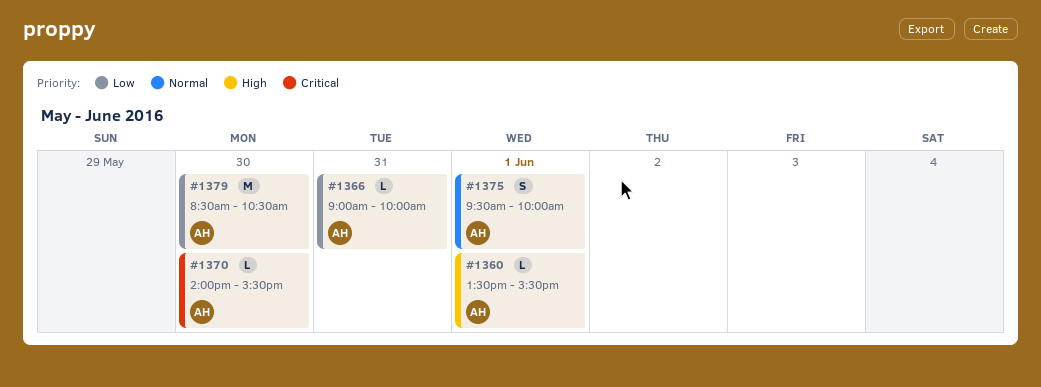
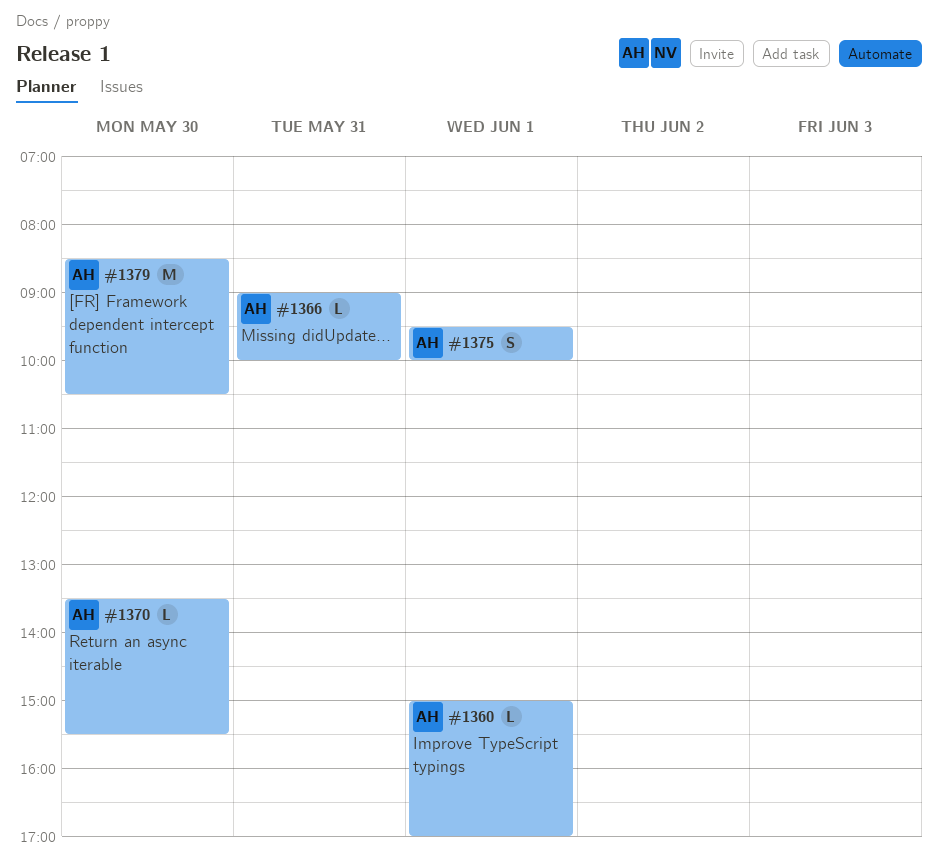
#1360, begins: 13:30 -> 15:00
#1360, ends: 15:30 -> 17:00
#1370, begins: 14:00 -> 13:30

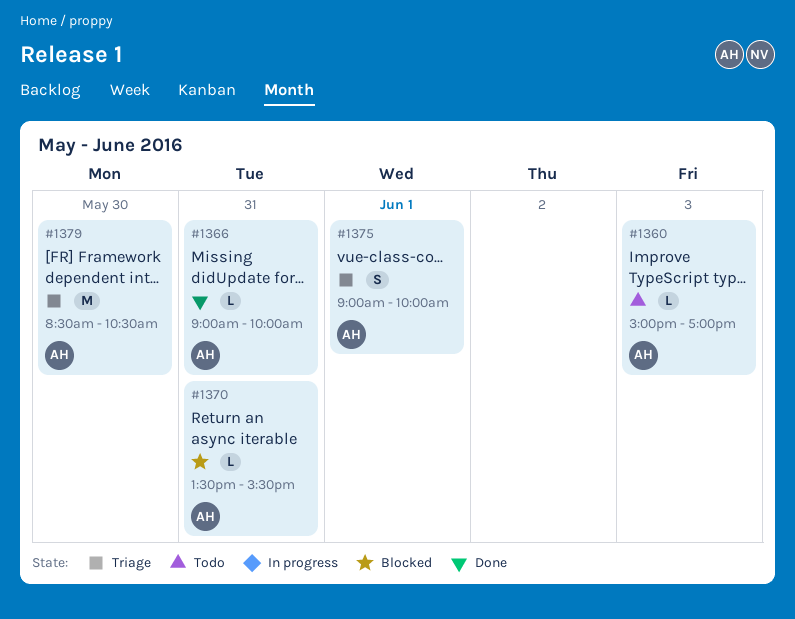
#1360, day: Jun 1 -> Jun 3
#1370, day: May 30 -> May 31
#1375, begins: 09:30 -> 09:00

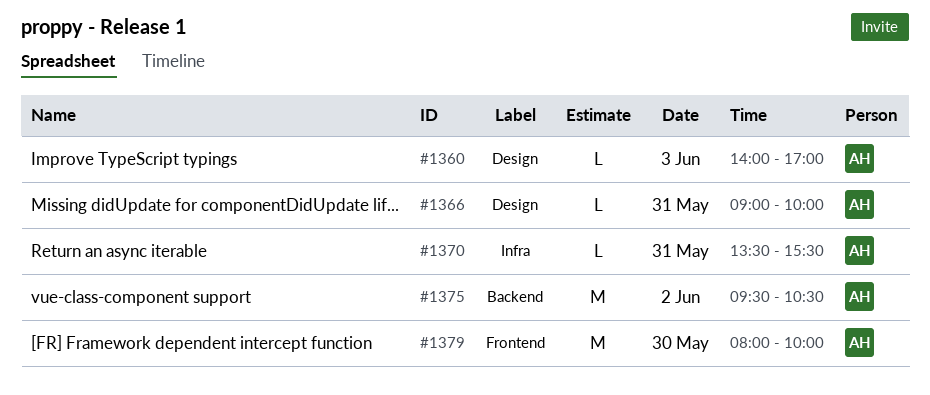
#1360, begins: 15:00 -> 14:00
#1375, estimate: S -> M
#1375, day: Jun 1 -> Jun 2
#1375, begins: 09:00 -> 09:30
#1375, ends: 10:00 -> 10:30
#1379, begins: 08:30 -> 08:00
#1379, ends: 10:30 -> 10:00

